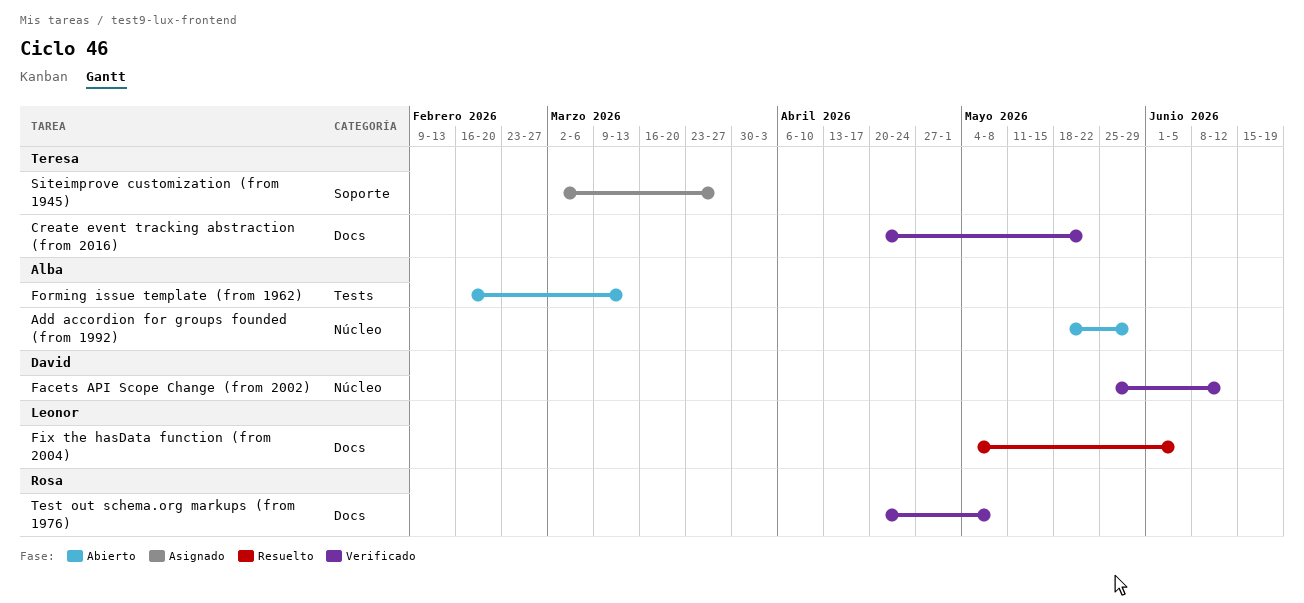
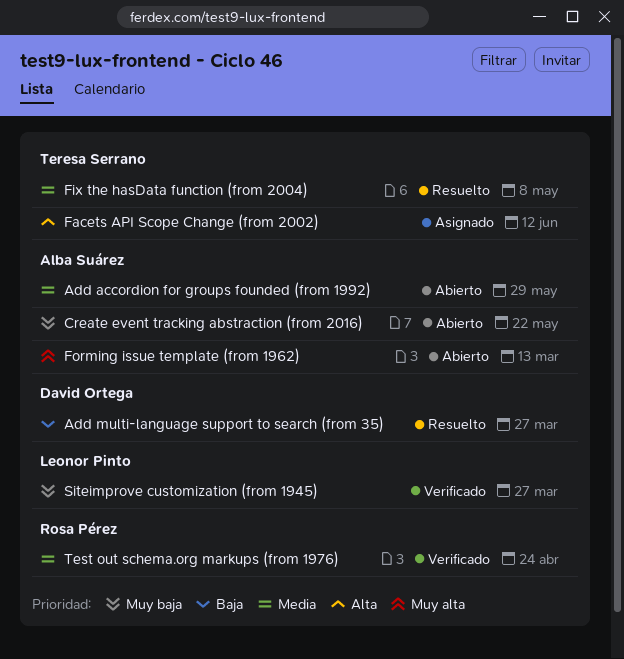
Add multi-language support to search (from 35): none -> present
Create event tracking abstraction (from 2016), status: Verificado -> Abierto
Create event tracking abstraction (from 2016), owner: Teresa Serrano -> Alba Suárez
Facets API Scope Change (from 2002), status: Verificado -> Asignado
Facets API Scope Change (from 2002), owner: David Ortega -> Teresa Serrano
Fix the hasData function (from 2004), owner: Leonor Pinto -> Teresa Serrano
Fix the hasData function (from 2004), due: Jun 5 -> May 8
Siteimprove customization (from 1945), status: Asignado -> Verificado
Siteimprove customization (from 1945), owner: Teresa Serrano -> Leonor Pinto
Test out schema.org markups (from 1976), due: May 8 -> Apr 24

